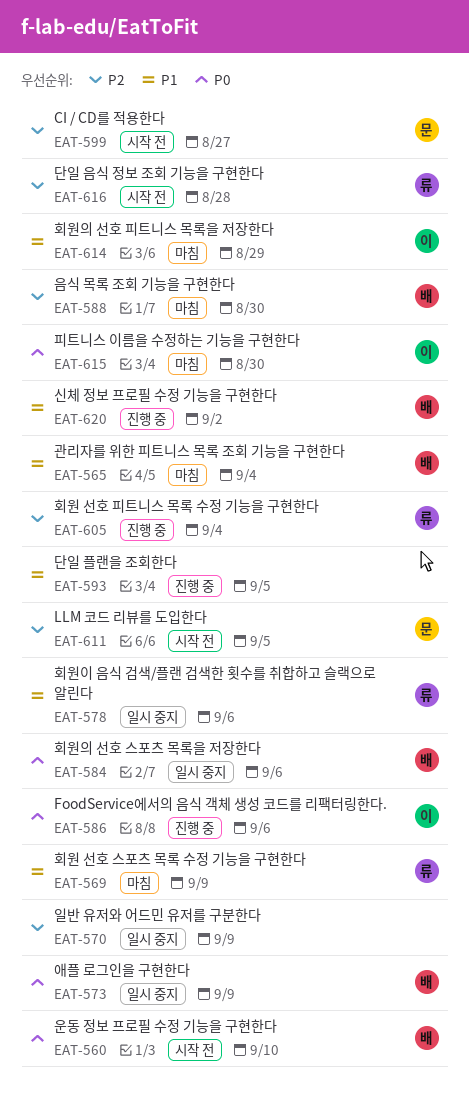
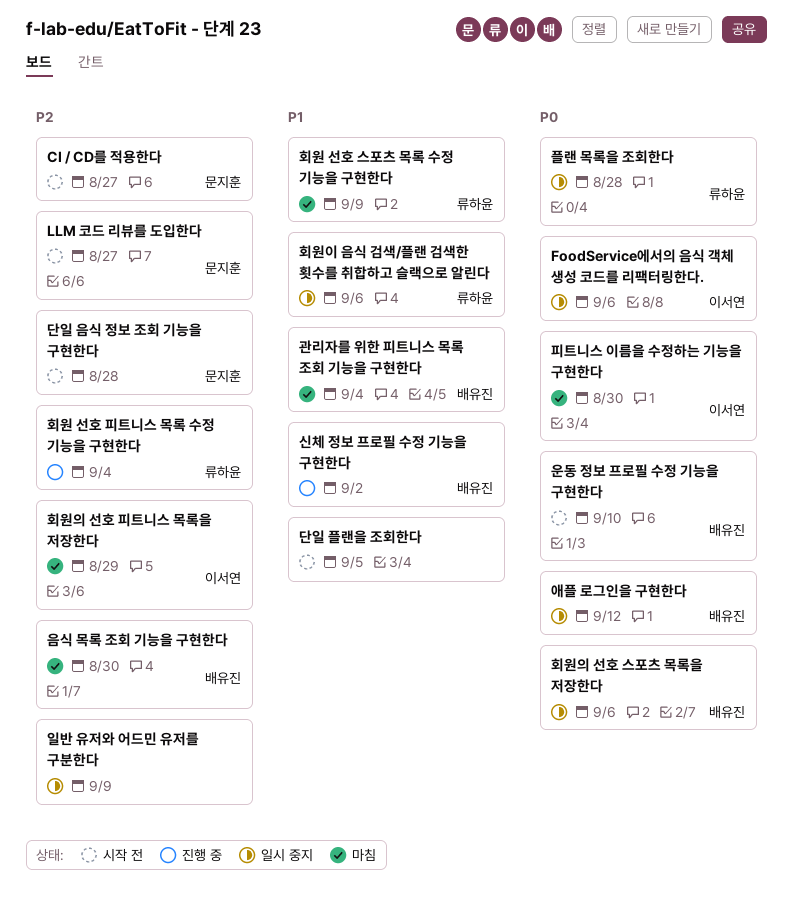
FoodService에서의 음식 객체 생성 코드를 리팩터링한다., status: 진행 중 -> 일시 중지
LLM 코드 리뷰를 도입한다, due: Sep 5 -> Aug 27
단일 음식 정보 조회 기능을 구현한다, owner: 류하윤 -> 문지훈
단일 플랜을 조회한다, status: 진행 중 -> 시작 전
애플 로그인을 구현한다, due: Sep 9 -> Sep 12
플랜 목록을 조회한다: none -> present
회원의 선호 피트니스 목록을 저장한다, priority: P1 -> P2

